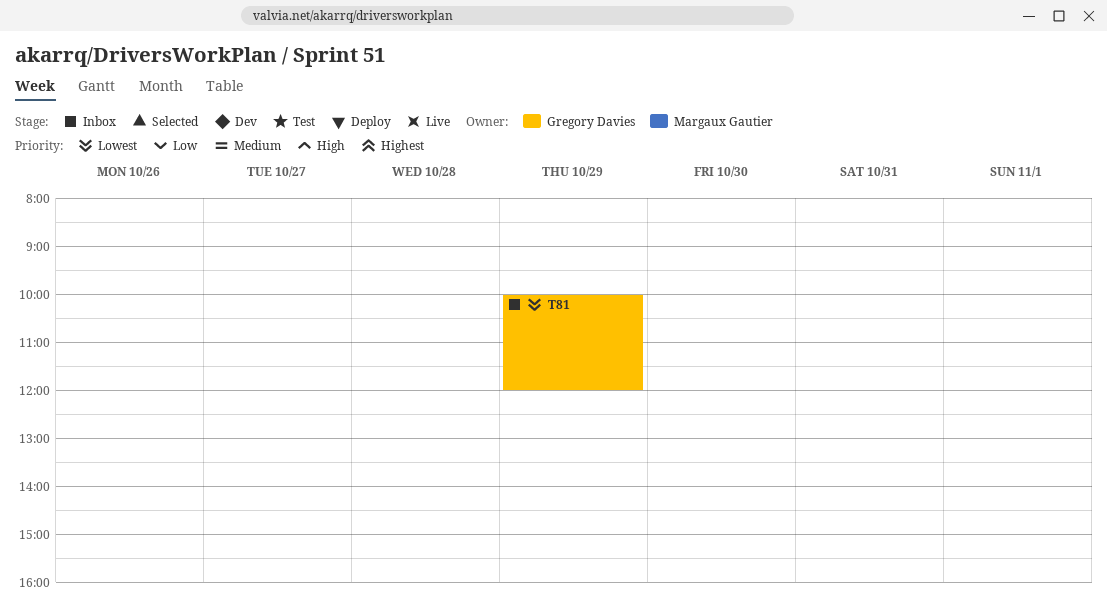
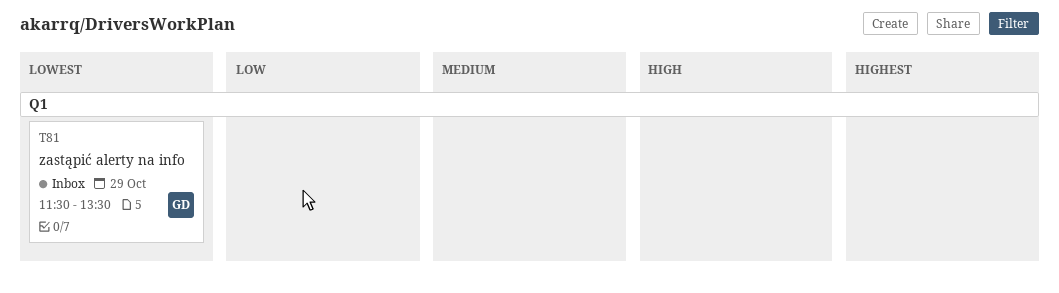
T81, begins: 10:00 -> 11:30
T81, ends: 12:00 -> 13:30

